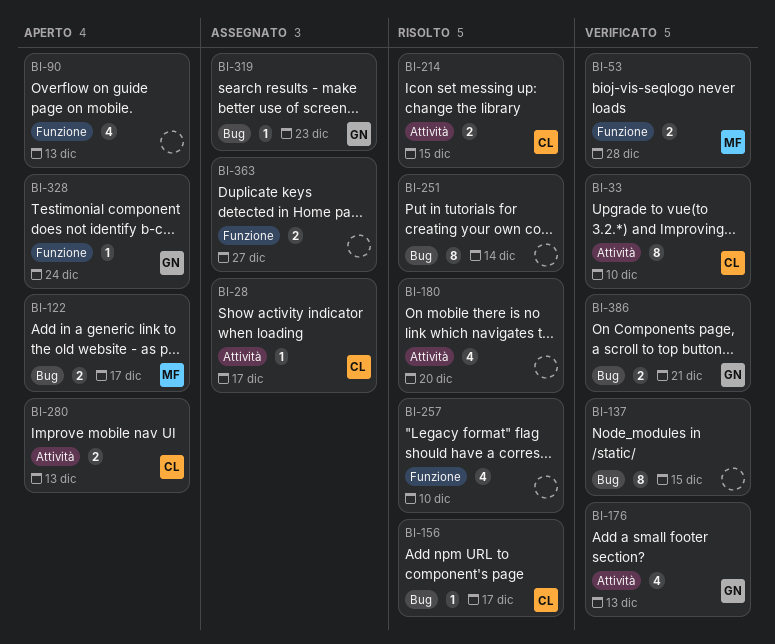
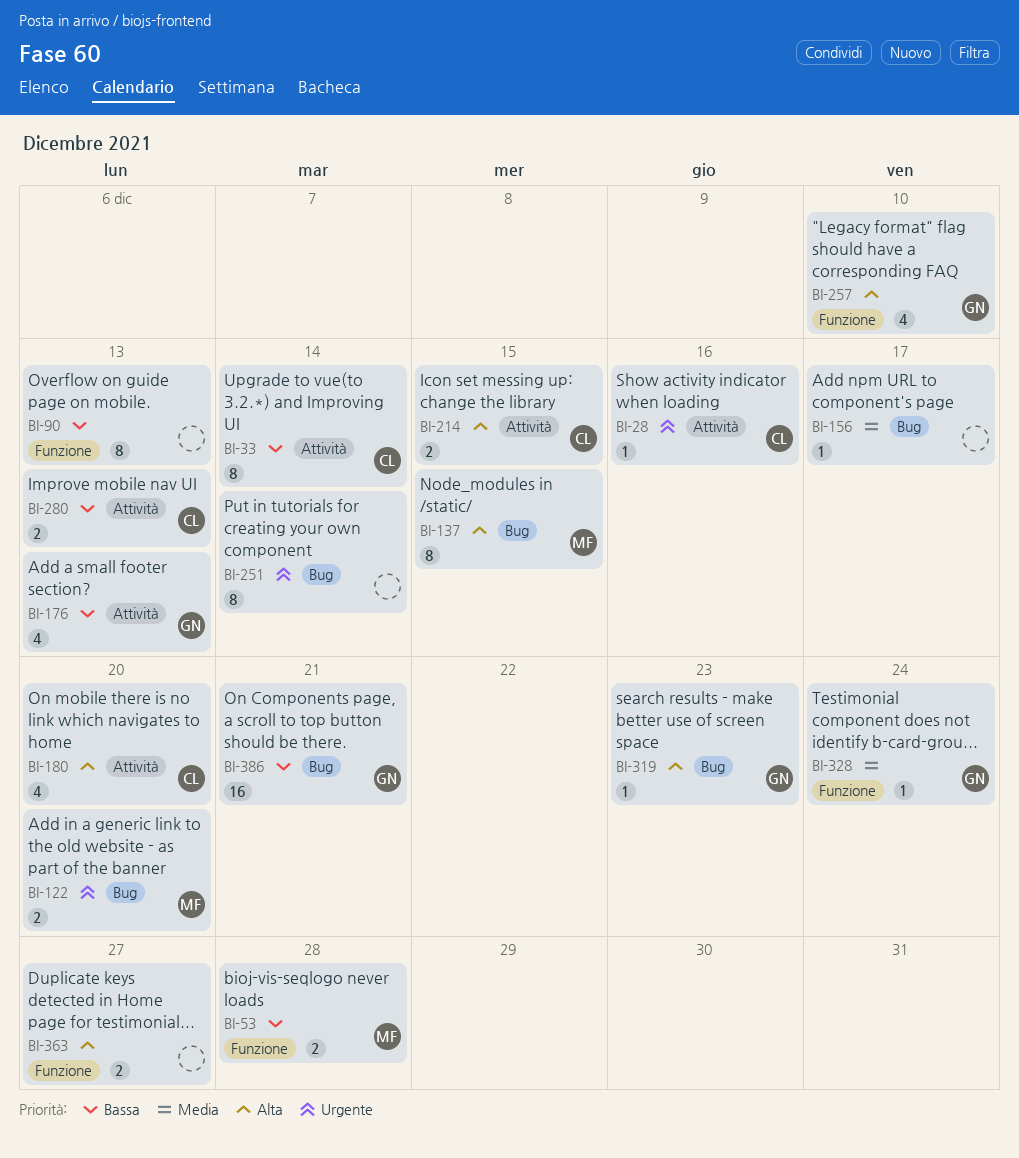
BI-28, due: Dec 17 -> Dec 16
BI-33, due: Dec 10 -> Dec 14
BI-90, estimate: 4 -> 8
BI-122, due: Dec 17 -> Dec 20
BI-137, owner: none -> MF
BI-156, owner: CL -> none
BI-180, owner: none -> CL
BI-257, owner: none -> GN
BI-386, estimate: 2 -> 16

